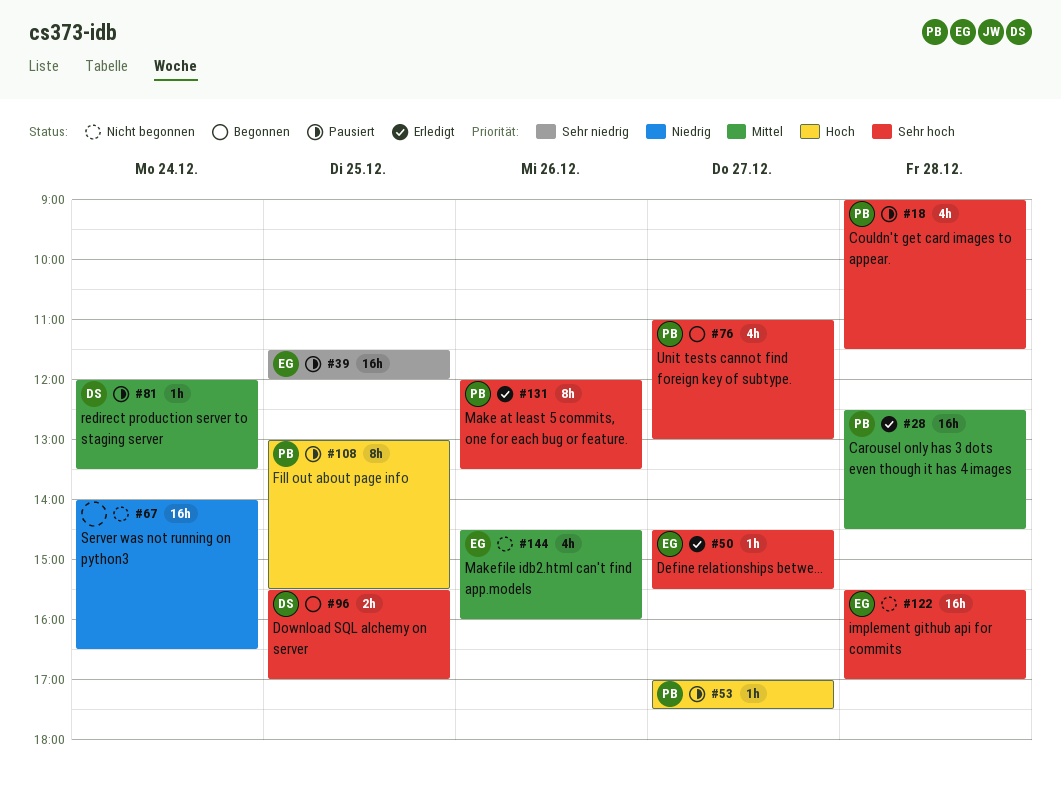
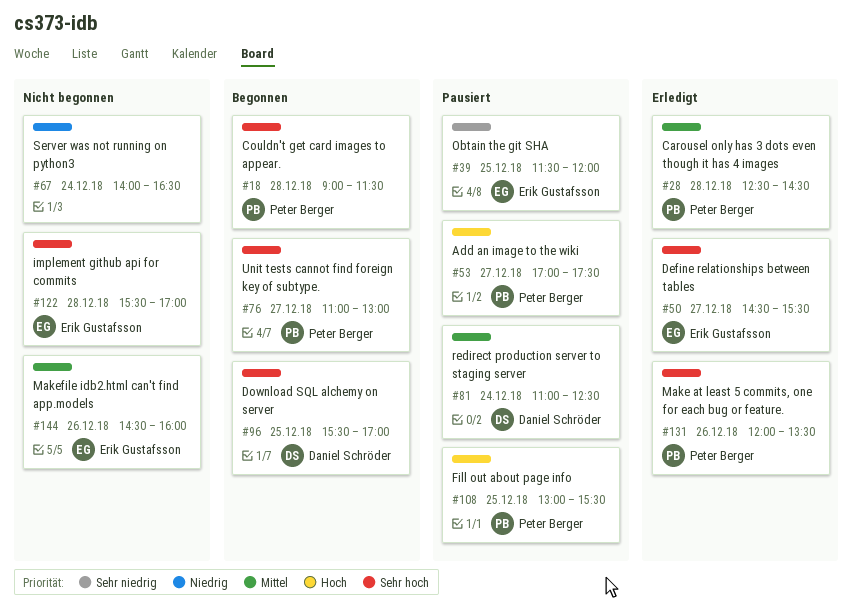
#18, status: Pausiert -> Begonnen
#81, begins: 12:00 -> 11:00
#81, ends: 13:30 -> 12:30

